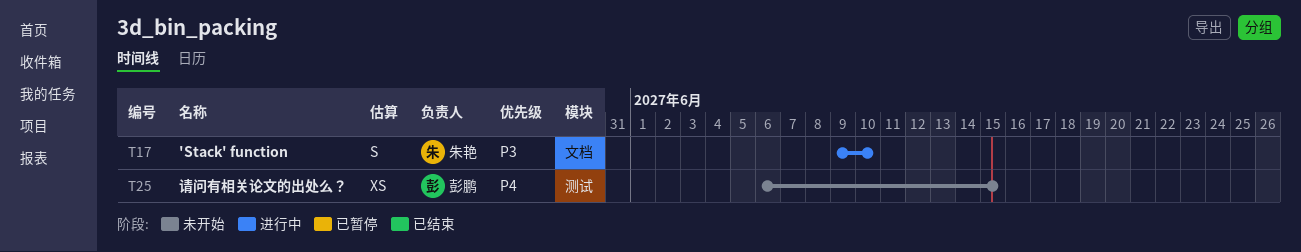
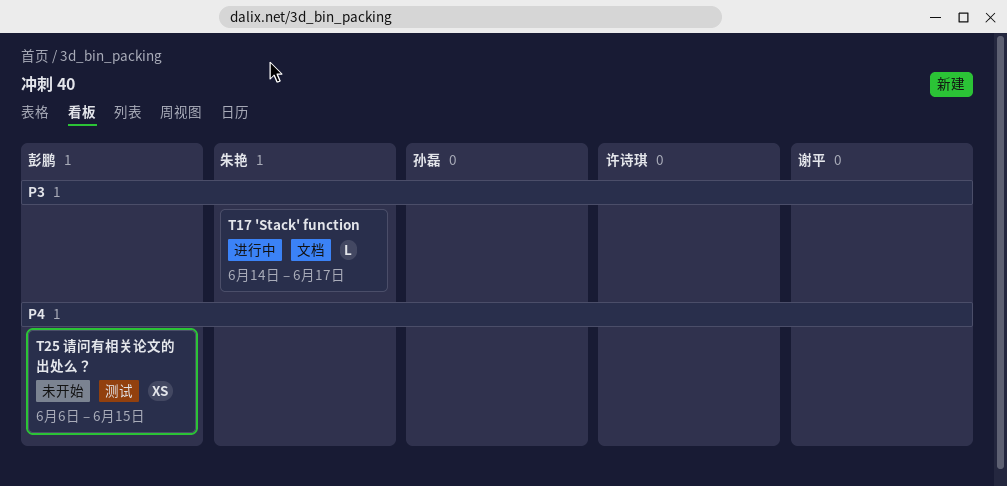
T17, estimate: S -> L
T17, start: Jun 9 -> Jun 14
T17, due: Jun 10 -> Jun 17

